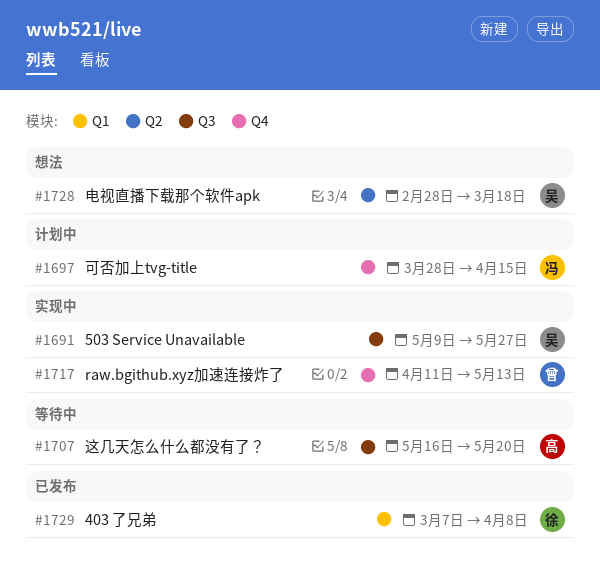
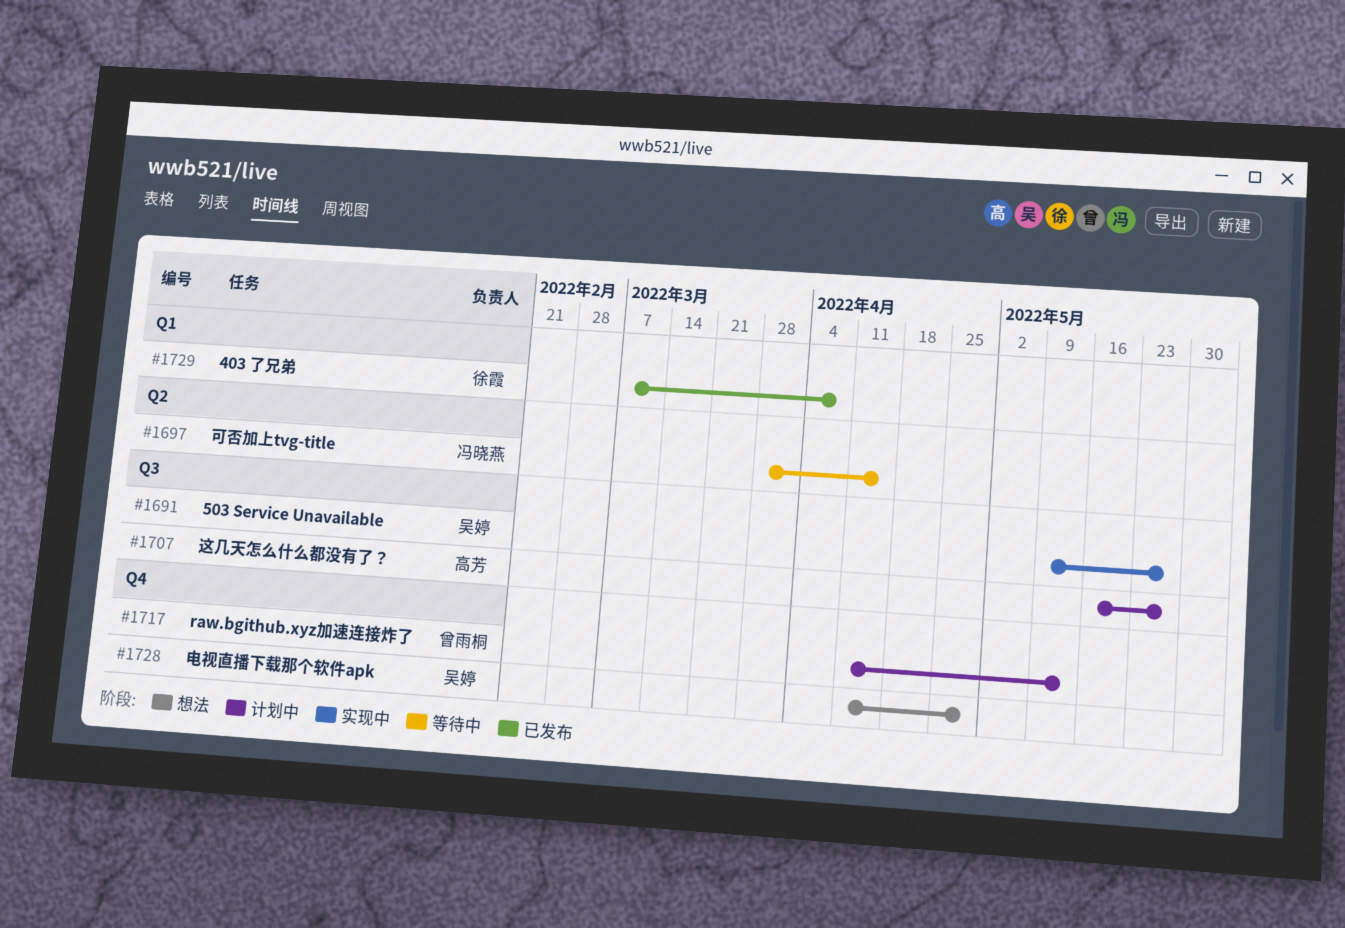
#1697, status: 计划中 -> 等待中
#1697, label: Q4 -> Q2
#1707, status: 等待中 -> 计划中
#1707, due: May 20 -> May 27
#1717, status: 实现中 -> 计划中
#1728, label: Q2 -> Q4
#1728, start: Feb 28 -> Apr 11
#1728, due: Mar 18 -> Apr 29

